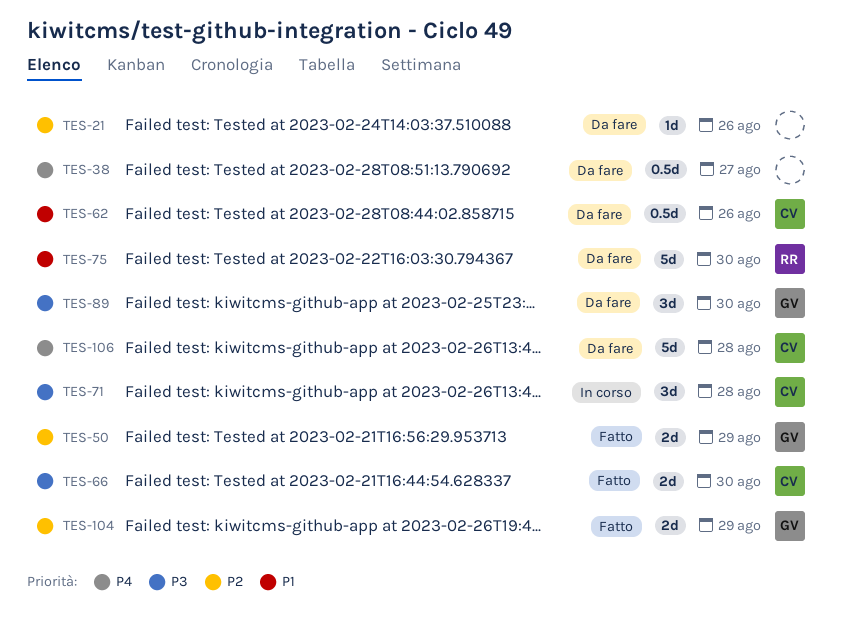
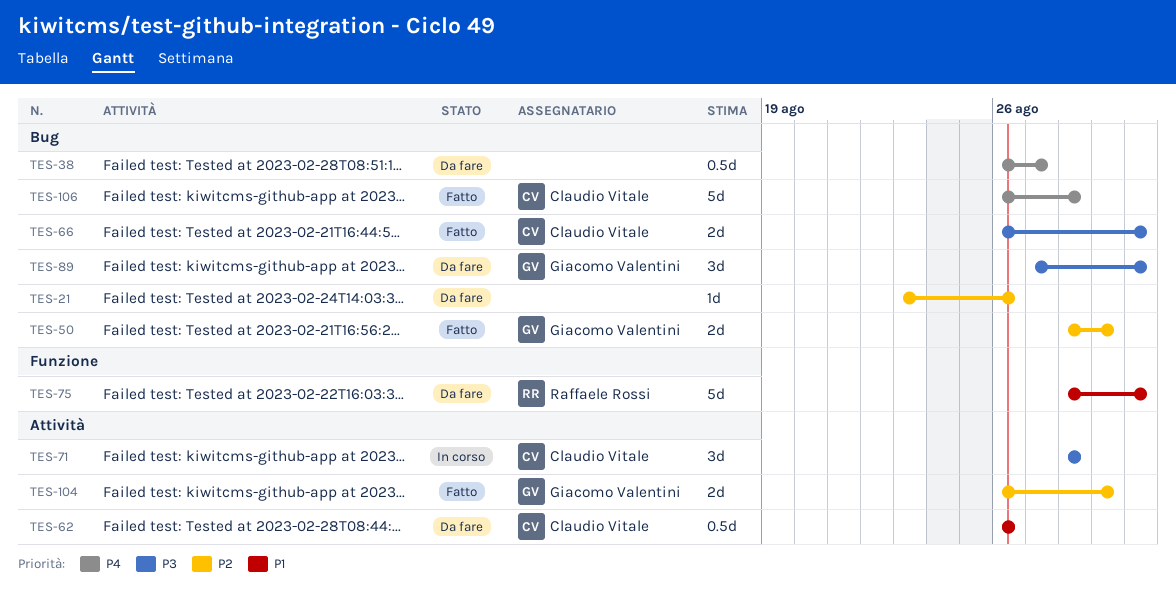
TES-106, status: Da fare -> Fatto

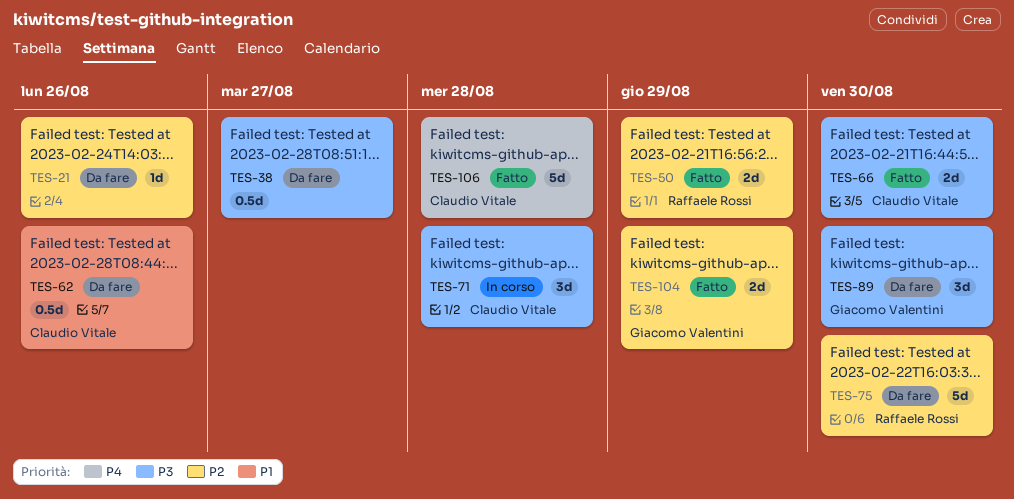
TES-38, priority: P4 -> P3
TES-50, owner: Giacomo Valentini -> Raffaele Rossi
TES-75, priority: P1 -> P2

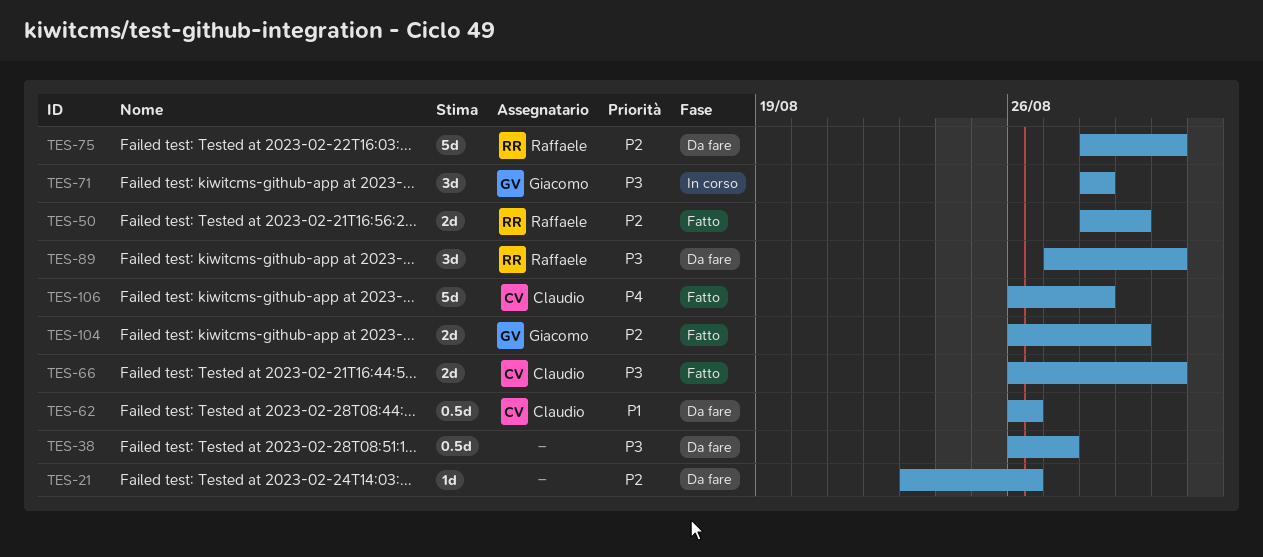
TES-71, owner: Claudio Vitale -> Giacomo Valentini
TES-89, owner: Giacomo Valentini -> Raffaele Rossi

